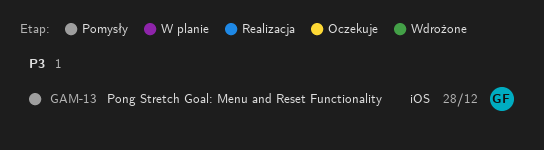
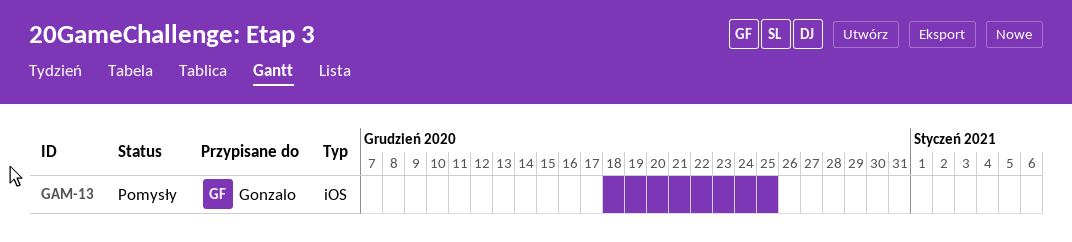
GAM-13, due: Dec 28 -> Dec 25

